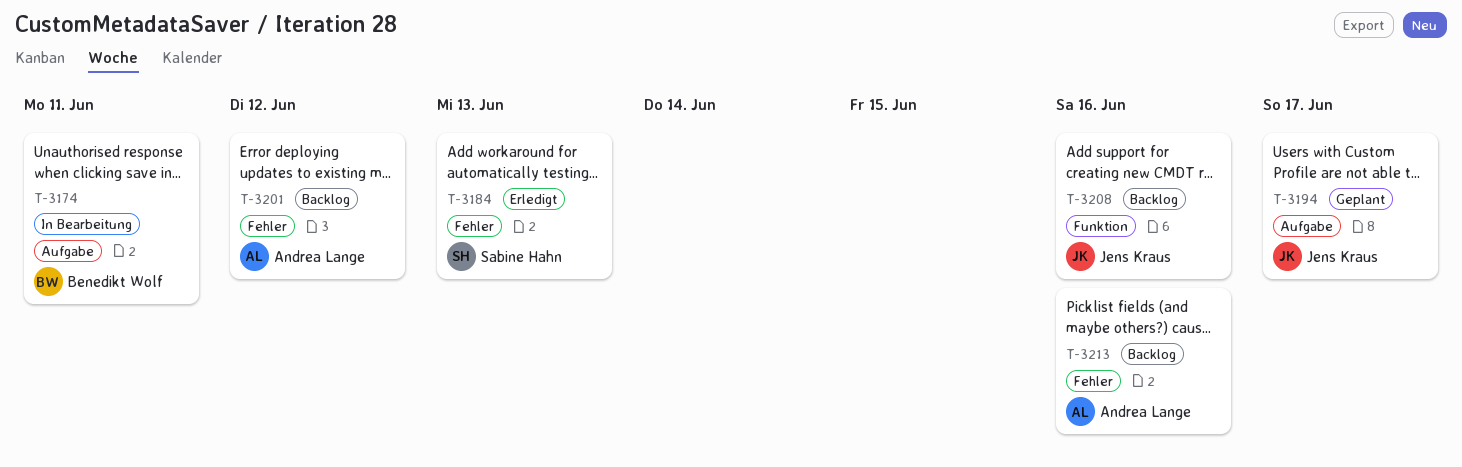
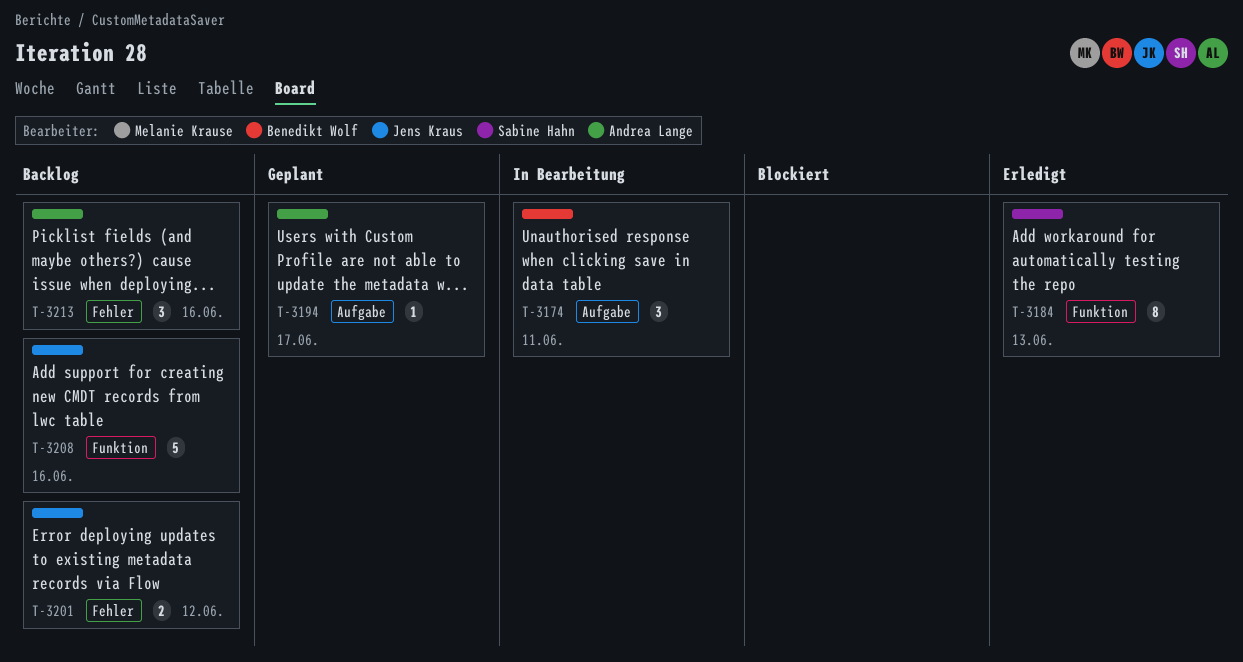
T-3184, label: Fehler -> Funktion
T-3194, owner: Jens Kraus -> Andrea Lange
T-3201, owner: Andrea Lange -> Jens Kraus

